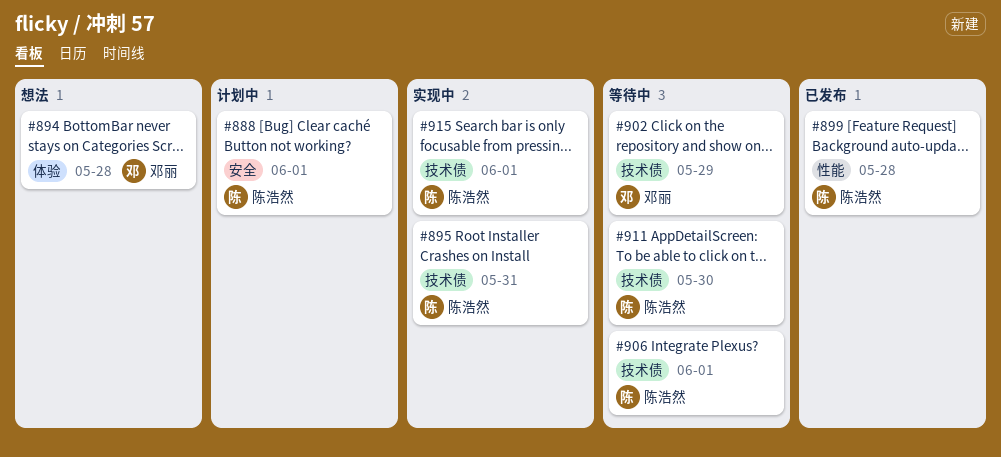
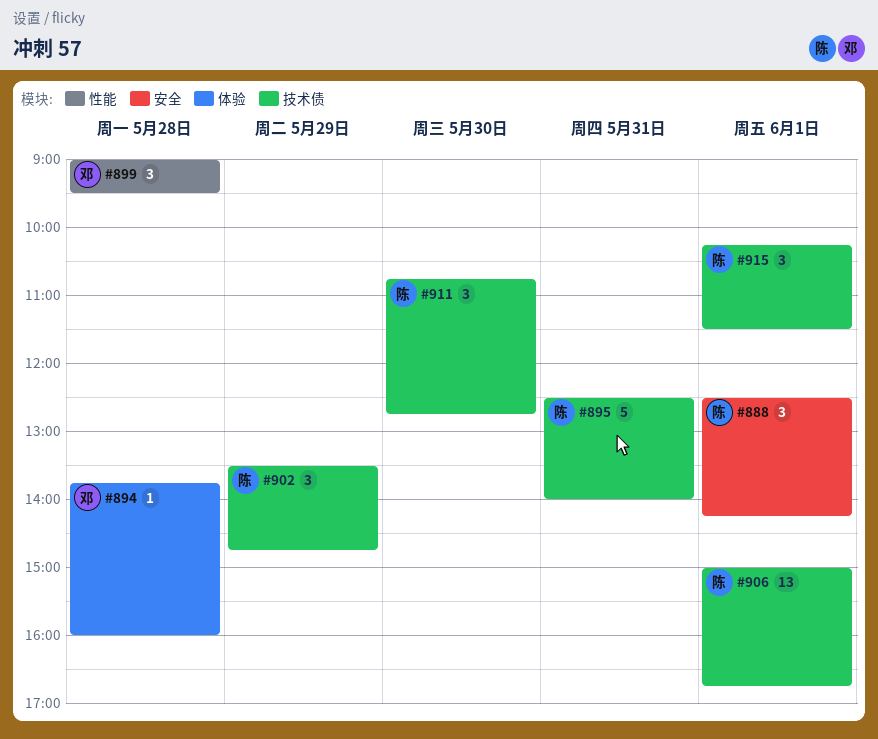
#899, owner: 陈浩然 -> 邓丽
#902, owner: 邓丽 -> 陈浩然

